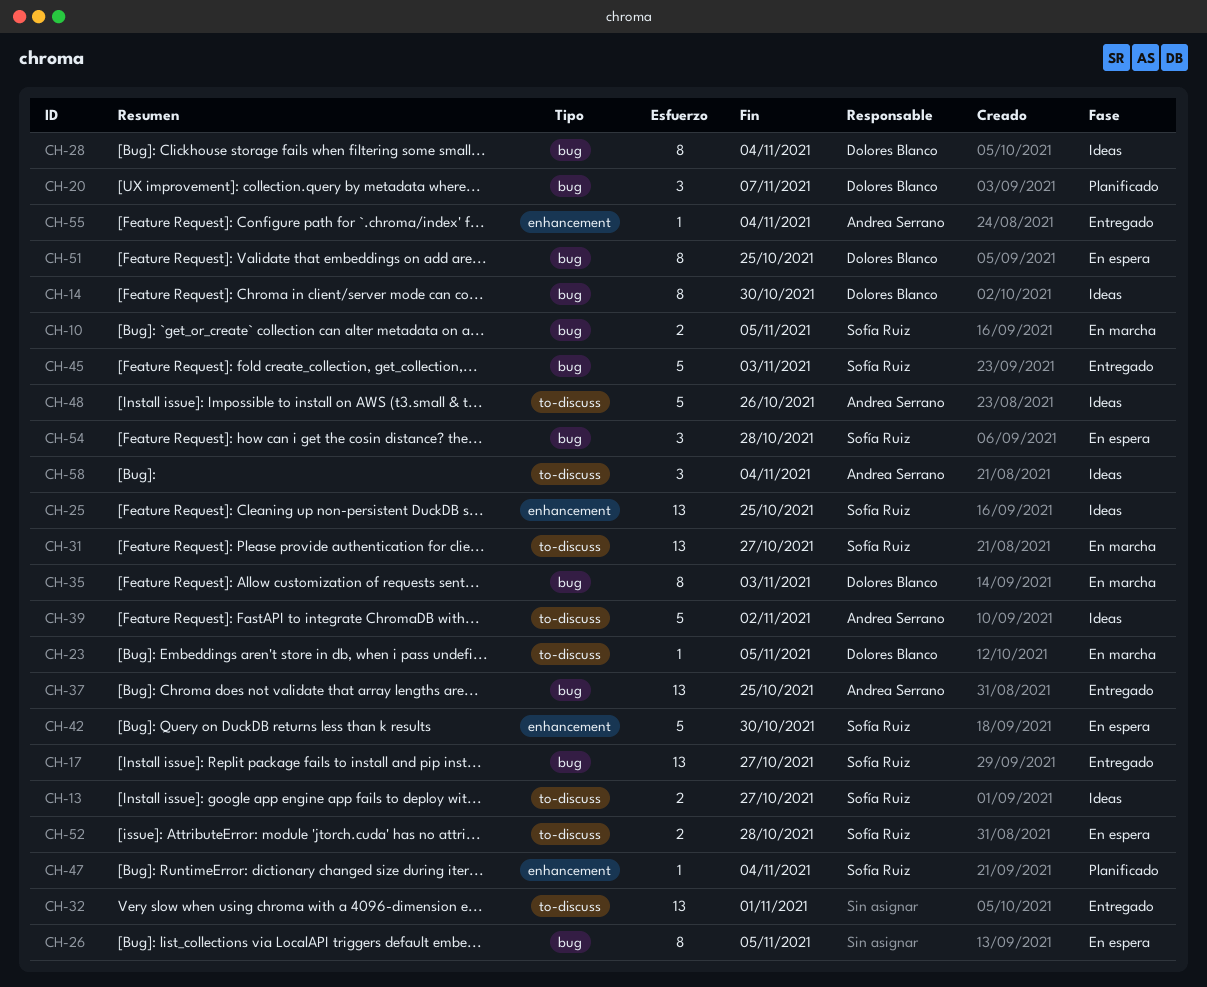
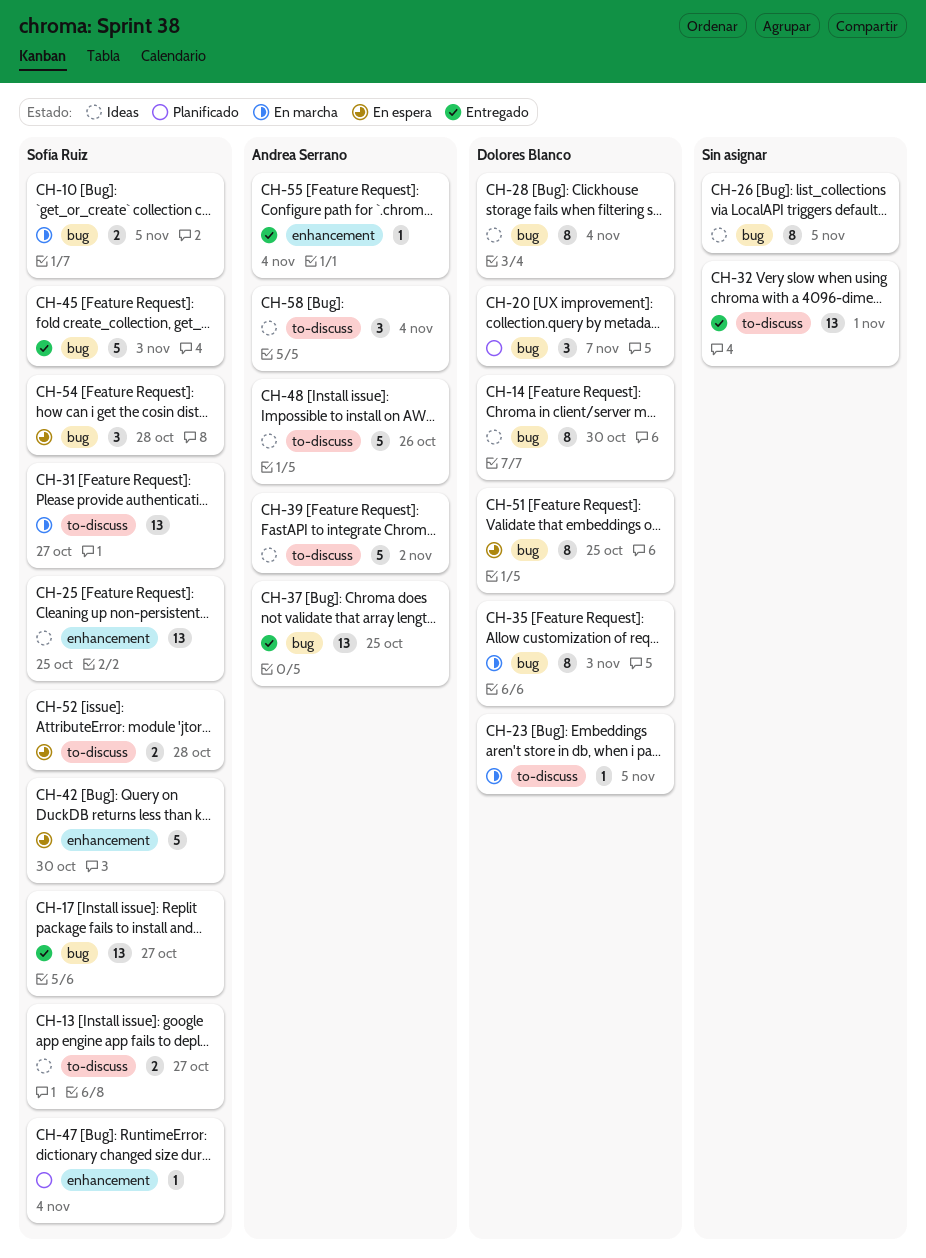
CH-26, status: En espera -> Ideas

